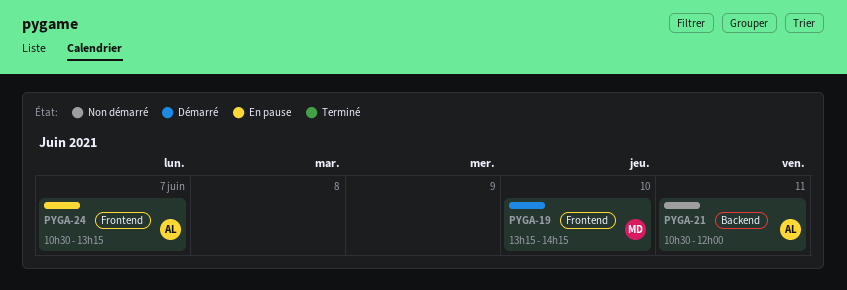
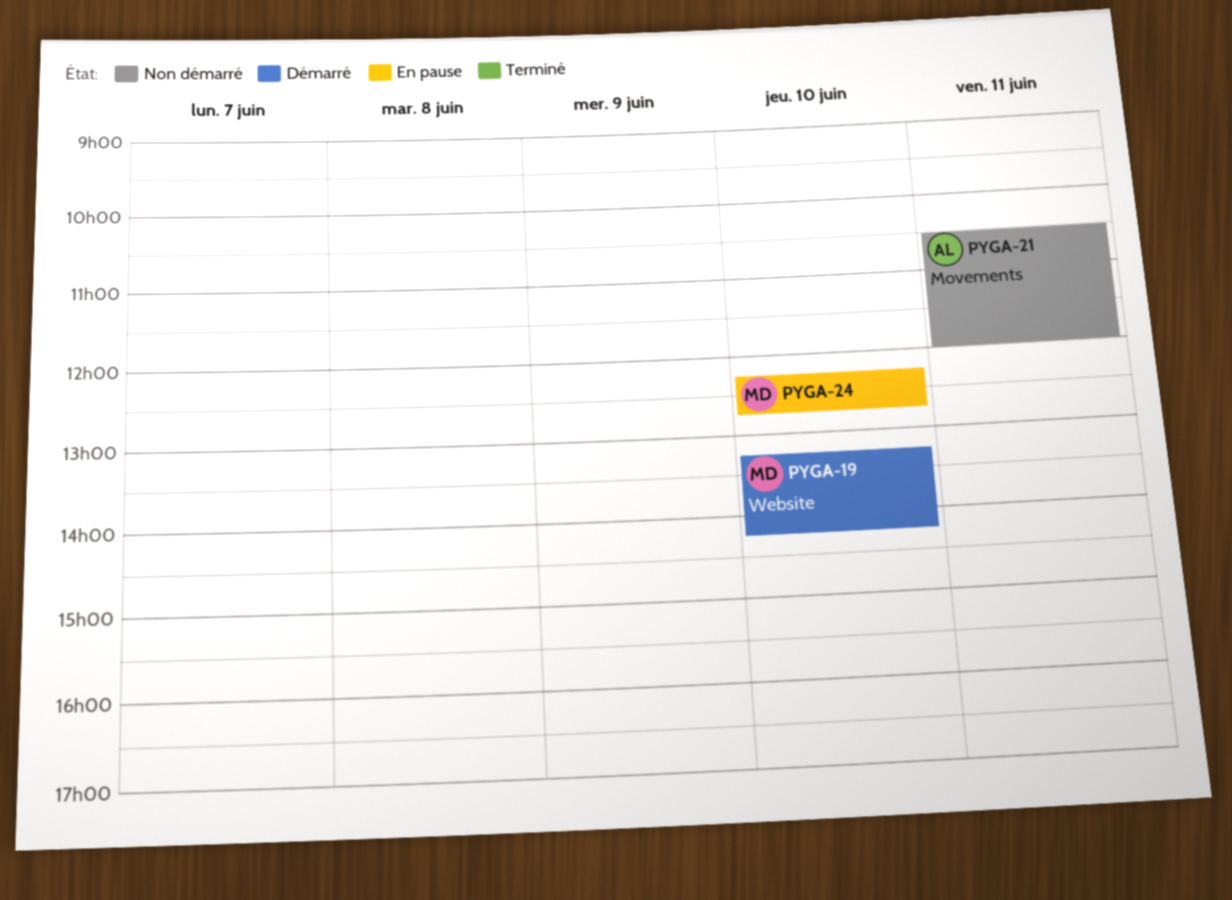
PYGA-24, owner: AL -> MD
PYGA-24, day: Jun 7 -> Jun 10
PYGA-24, begins: 10:30 -> 12:15
PYGA-24, ends: 13:15 -> 12:45

